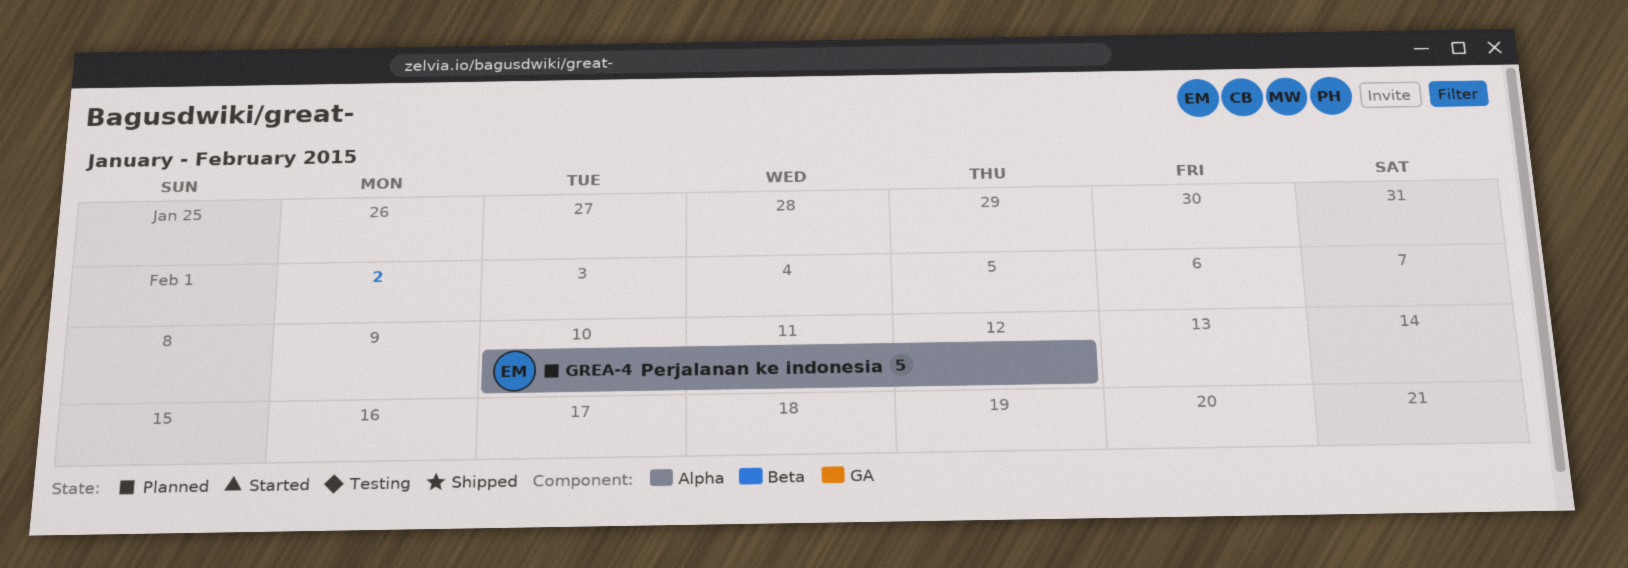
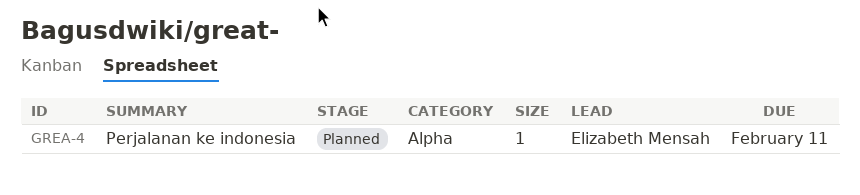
GREA-4, estimate: 5 -> 1
GREA-4, due: Feb 12 -> Feb 11

